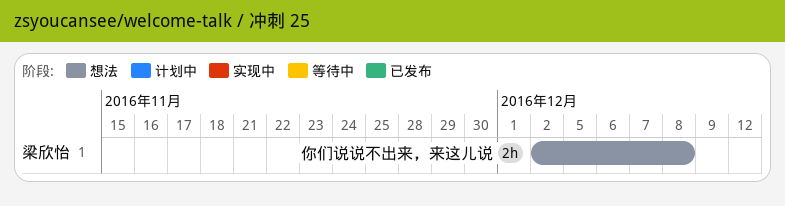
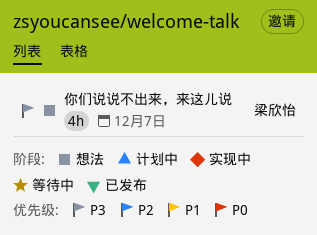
你们说说不出来，来这儿说, estimate: 2h -> 4h
你们说说不出来，来这儿说, due: Dec 8 -> Dec 7

